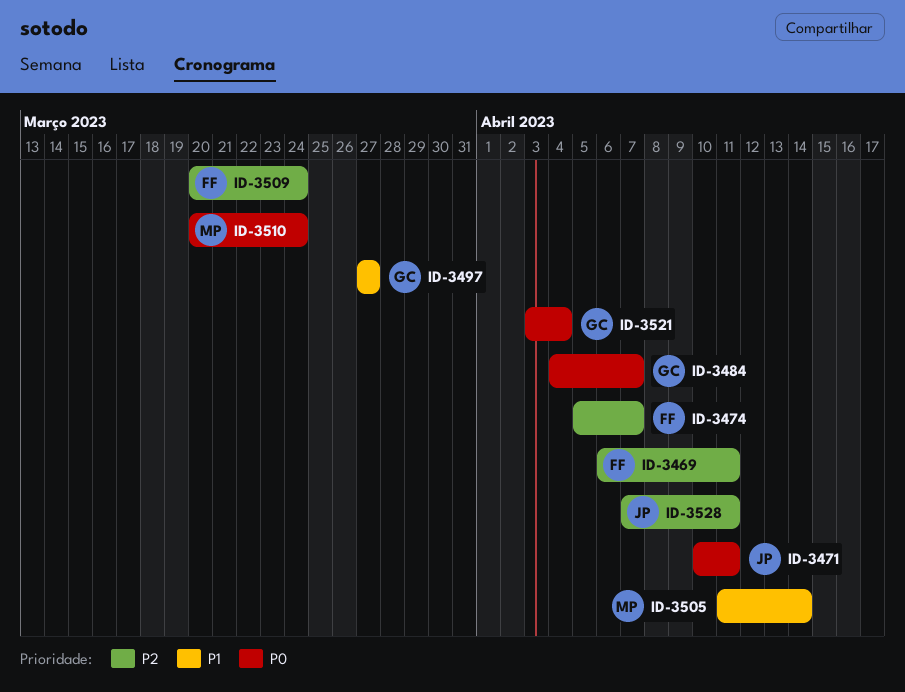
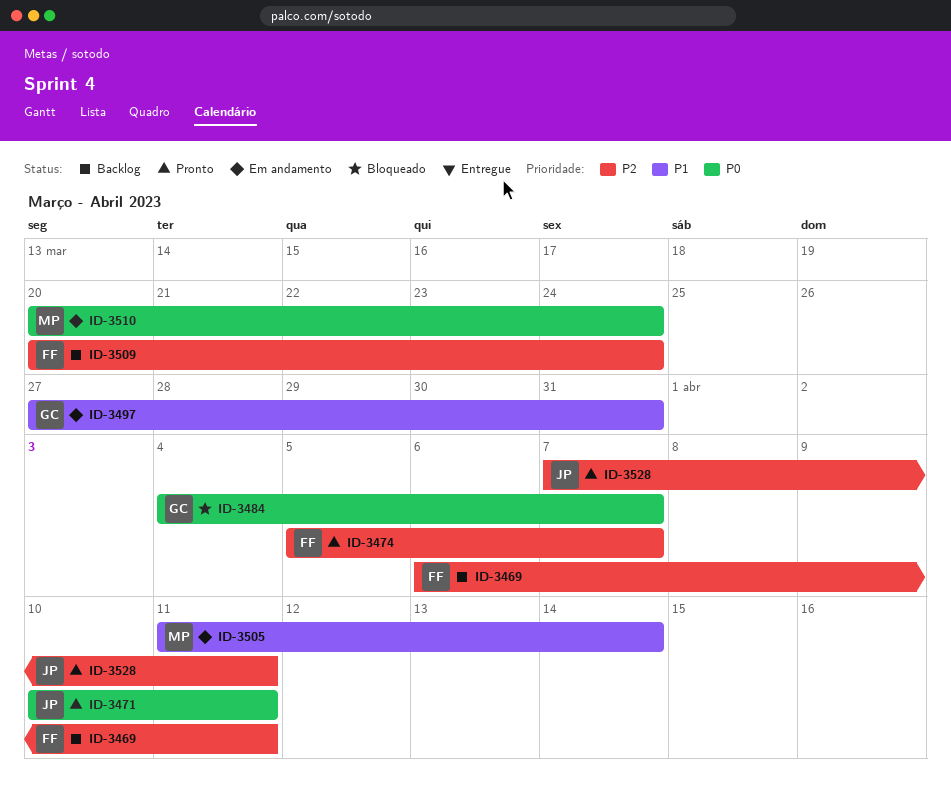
ID-3497, due: Mar 27 -> Mar 31
ID-3521: present -> none

